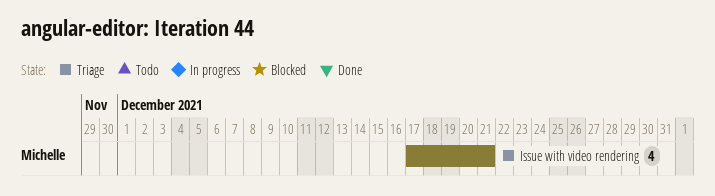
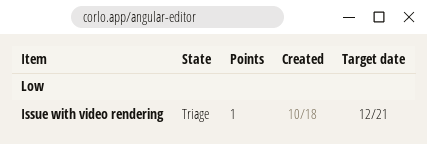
Issue with video rendering, estimate: 4 -> 1

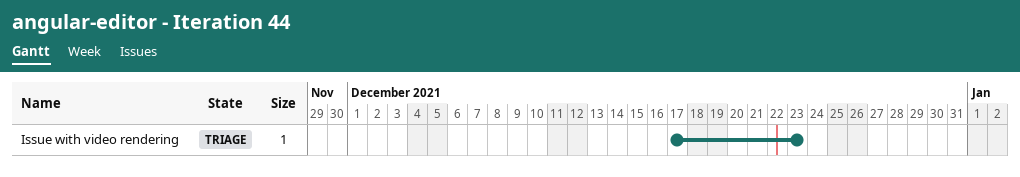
Issue with video rendering, due: Dec 21 -> Dec 23

